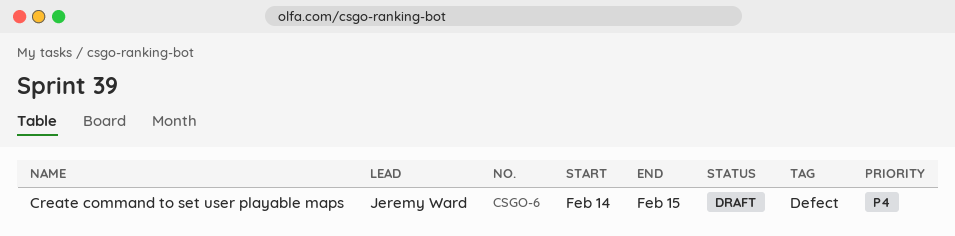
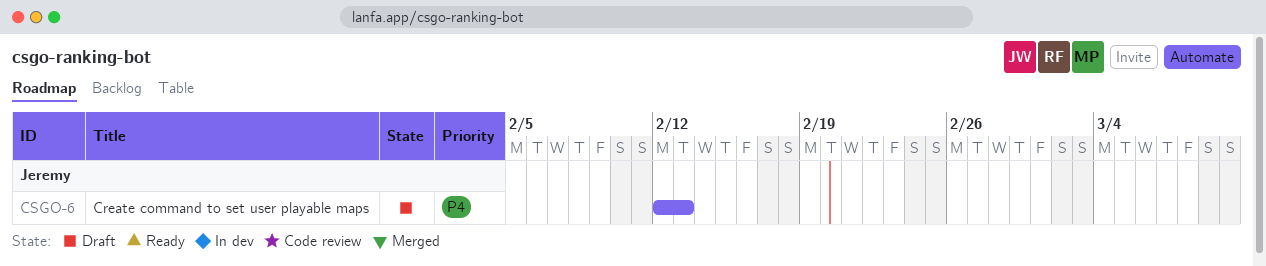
CSGO-6, start: Feb 14 -> Feb 12
CSGO-6, due: Feb 15 -> Feb 13

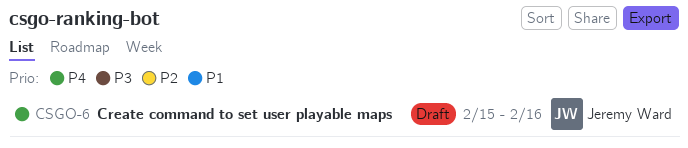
CSGO-6, start: Feb 12 -> Feb 15
CSGO-6, due: Feb 13 -> Feb 16

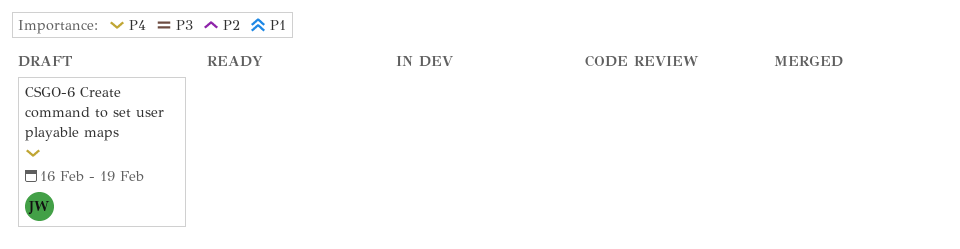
CSGO-6, start: Feb 15 -> Feb 16
CSGO-6, due: Feb 16 -> Feb 19

